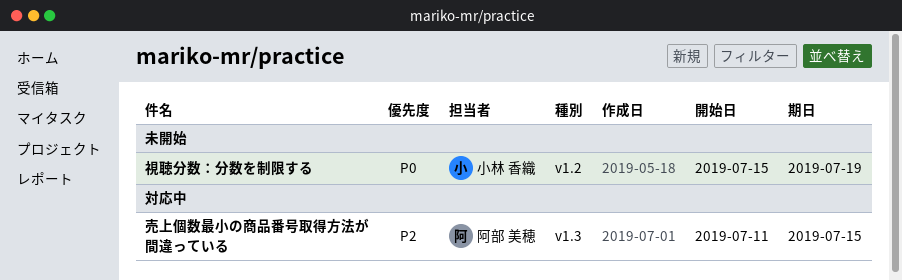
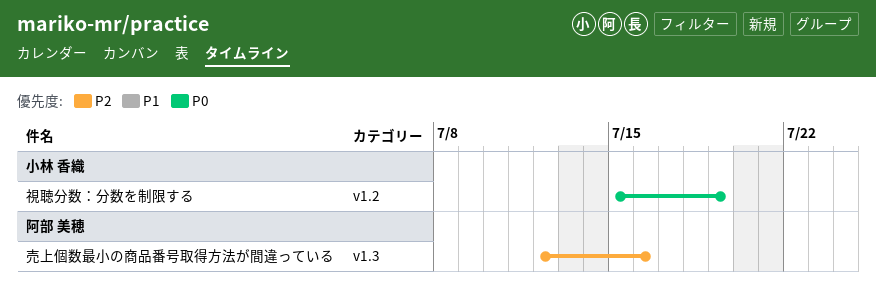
売上個数最小の商品番号取得方法が間違っている, start: Jul 11 -> Jul 12
売上個数最小の商品番号取得方法が間違っている, due: Jul 15 -> Jul 16

